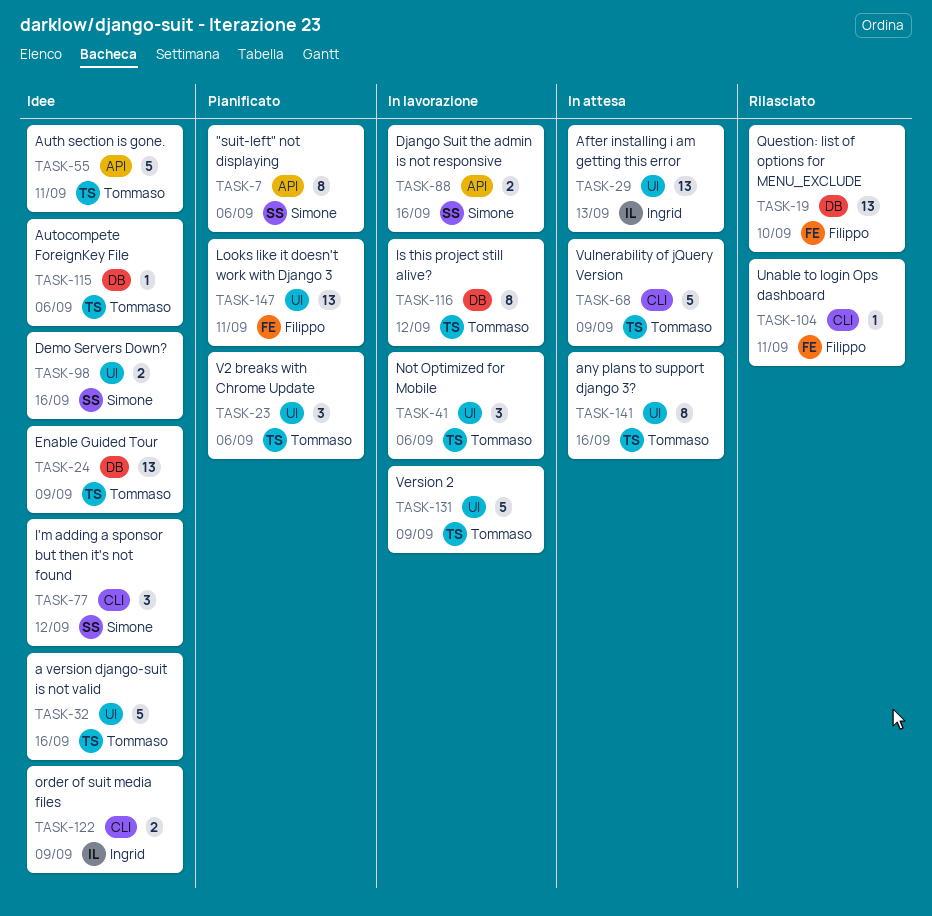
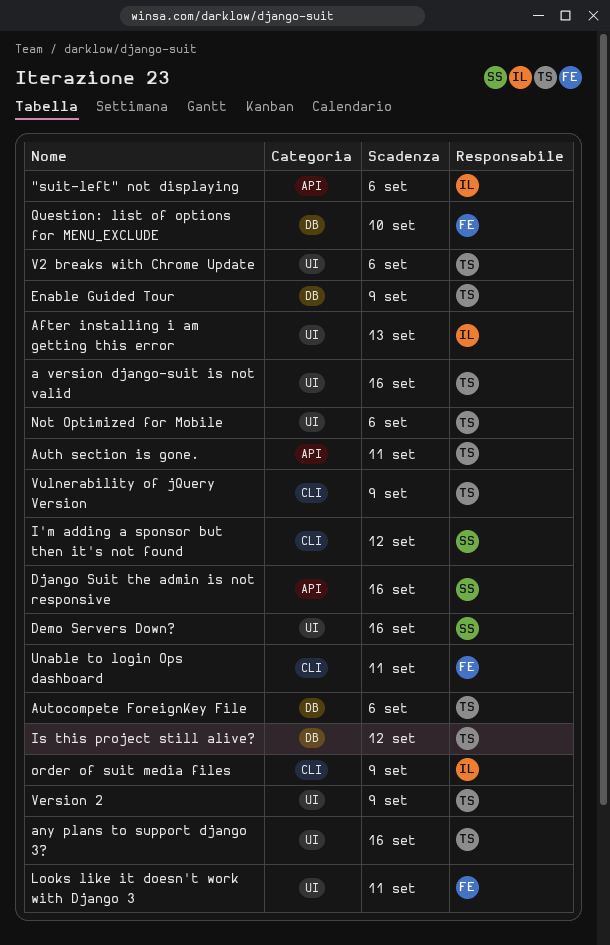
"suit-left" not displaying, owner: Simone -> Ingrid

